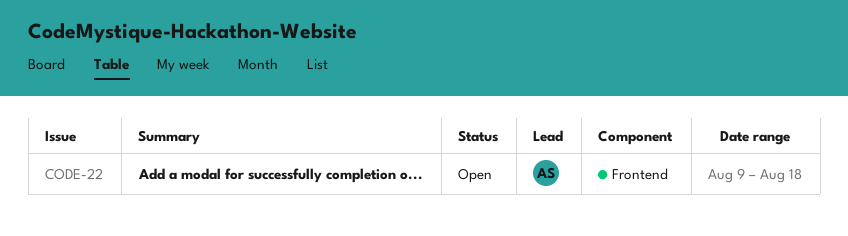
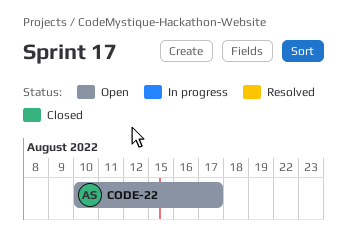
CODE-22, start: Aug 9 -> Aug 10
CODE-22, due: Aug 18 -> Aug 17

